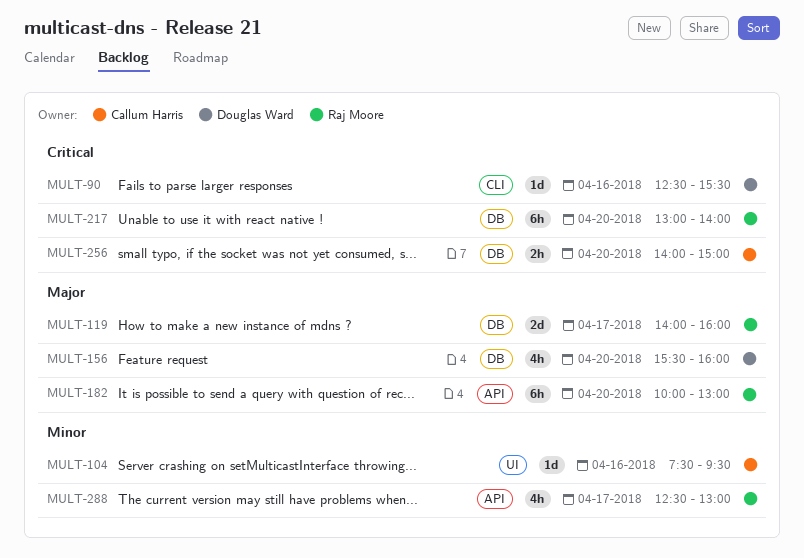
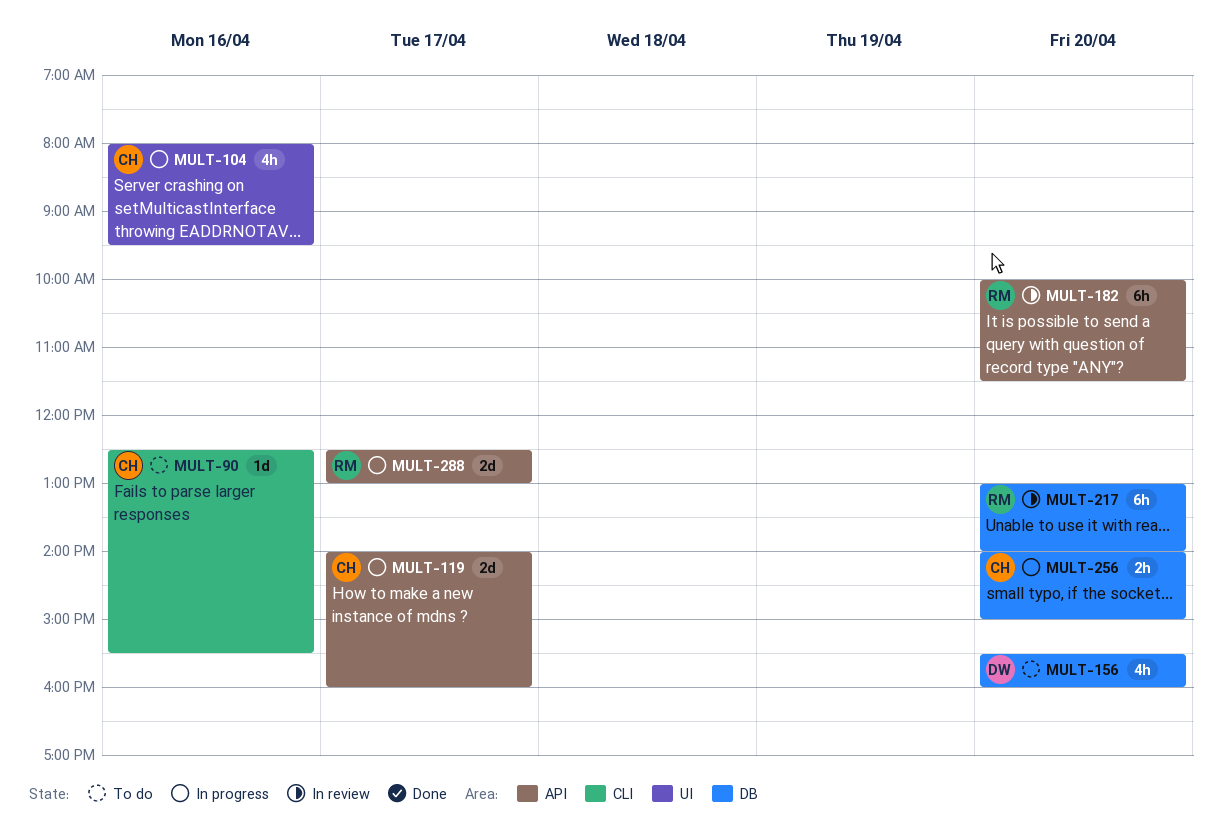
MULT-90, owner: Douglas Ward -> Callum Harris
MULT-104, estimate: 1d -> 4h
MULT-104, begins: 07:30 -> 08:00
MULT-119, owner: Raj Moore -> Callum Harris
MULT-119, label: DB -> API
MULT-182, ends: 13:00 -> 11:30
MULT-288, estimate: 4h -> 2d

